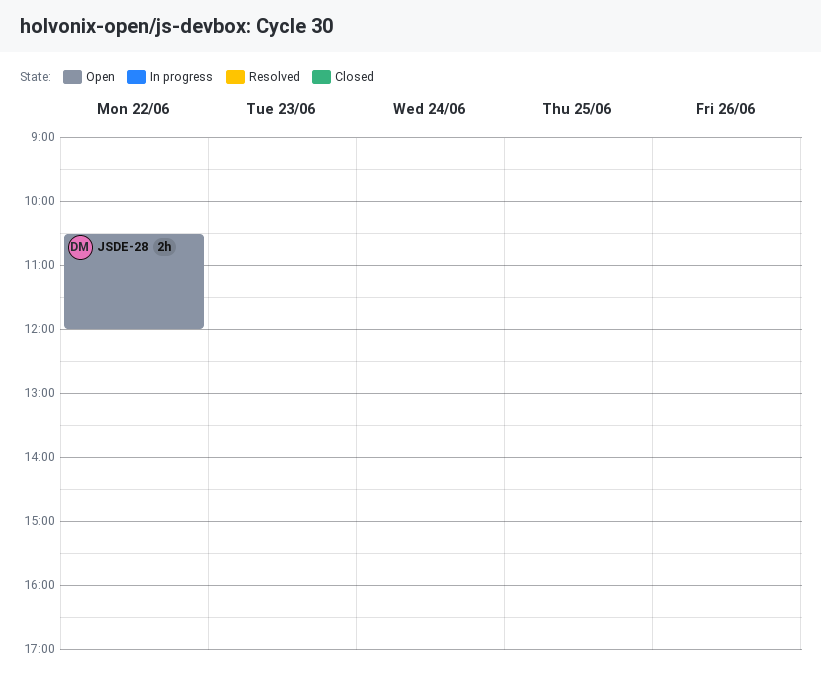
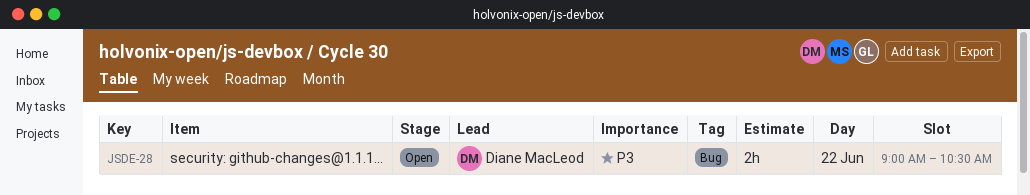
JSDE-28, begins: 10:30 -> 09:00
JSDE-28, ends: 12:00 -> 10:30

